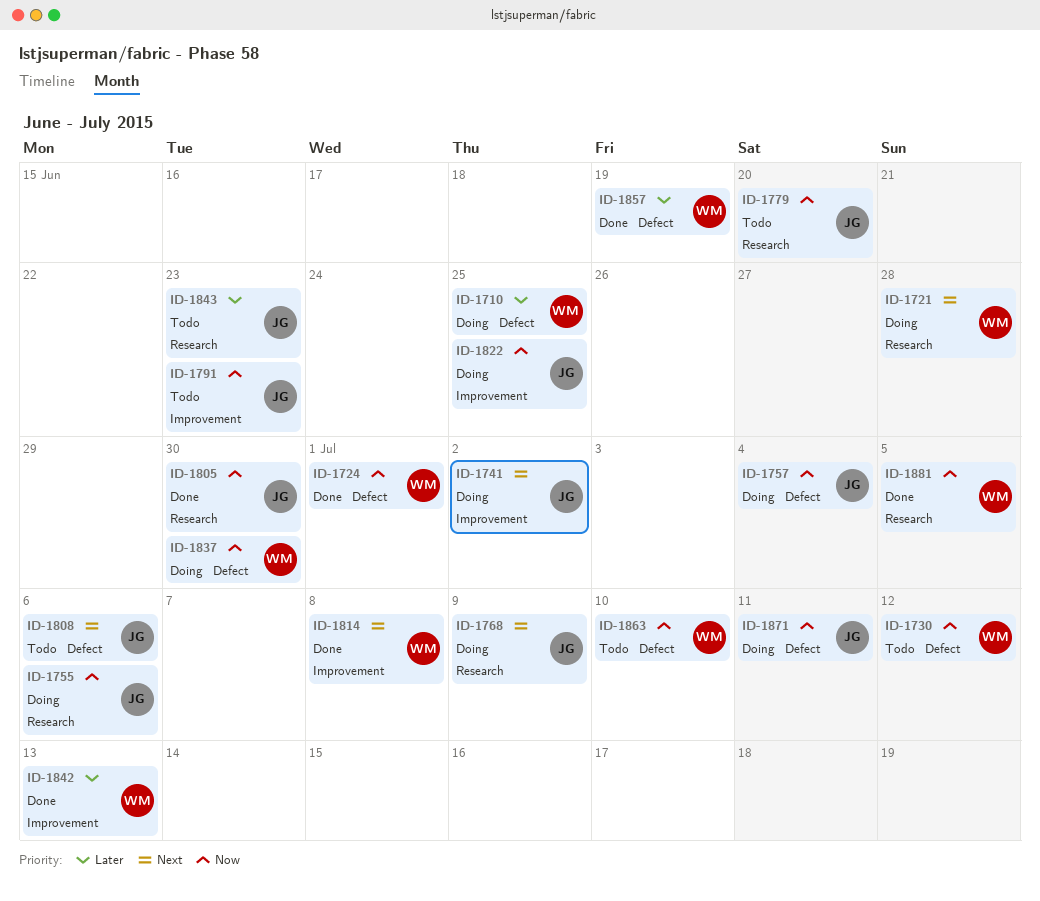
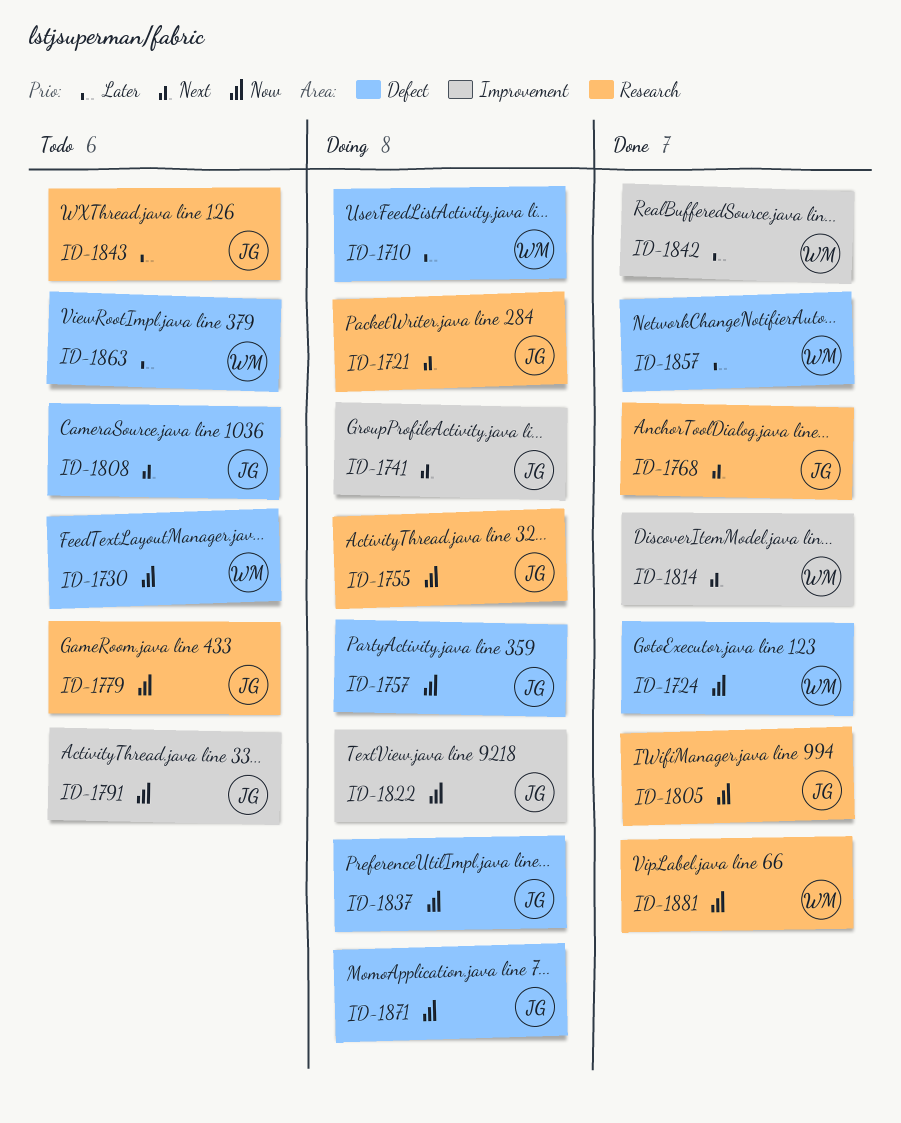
ID-1721, owner: WM -> JG
ID-1768, status: Doing -> Done
ID-1837, owner: WM -> JG
ID-1863, priority: Now -> Later

